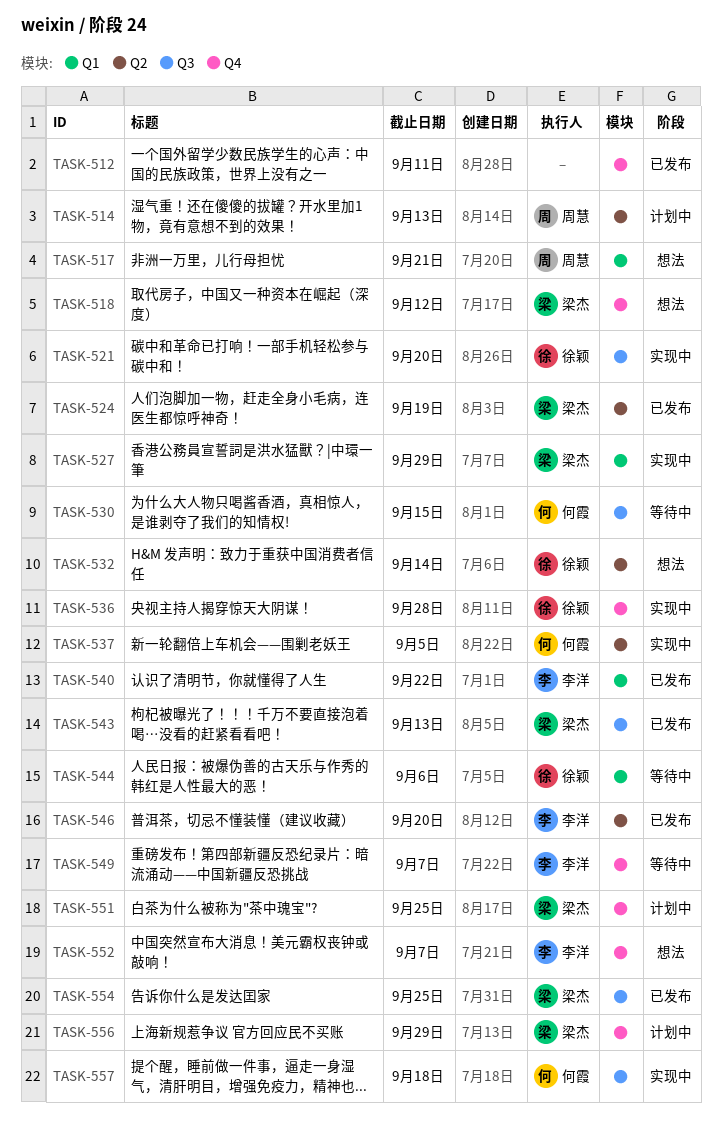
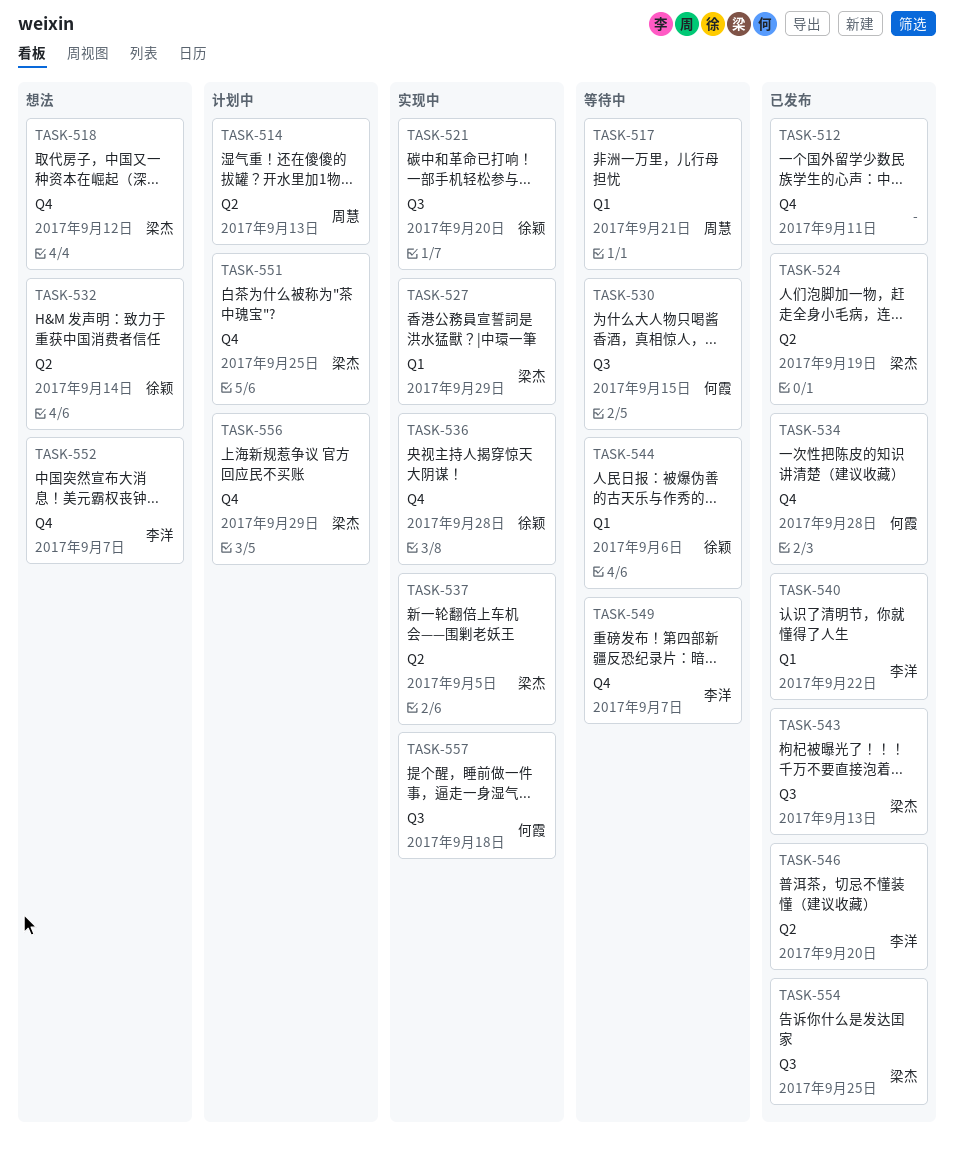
TASK-517, status: 想法 -> 等待中
TASK-534: none -> present
TASK-537, owner: 何霞 -> 梁杰

